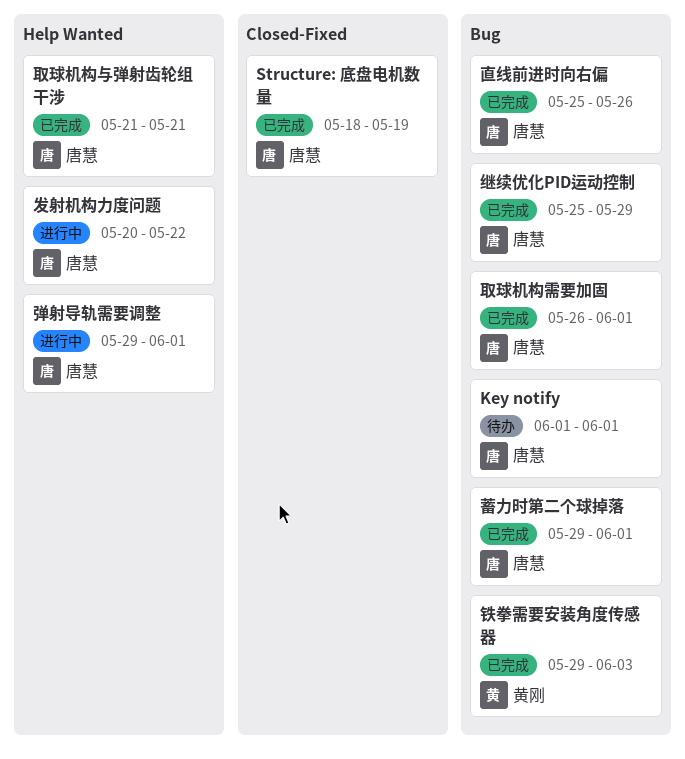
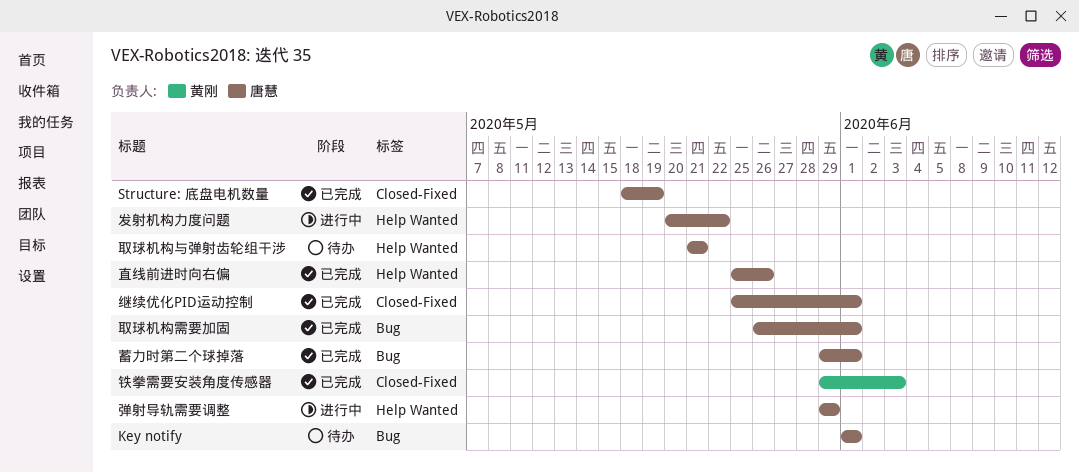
取球机构与弹射齿轮组干涉, status: 已完成 -> 待办
弹射导轨需要调整, due: Jun 1 -> May 29
直线前进时向右偏, label: Bug -> Help Wanted
继续优化PID运动控制, label: Bug -> Closed-Fixed
继续优化PID运动控制, due: May 29 -> Jun 1
铁拳需要安装角度传感器, label: Bug -> Closed-Fixed

